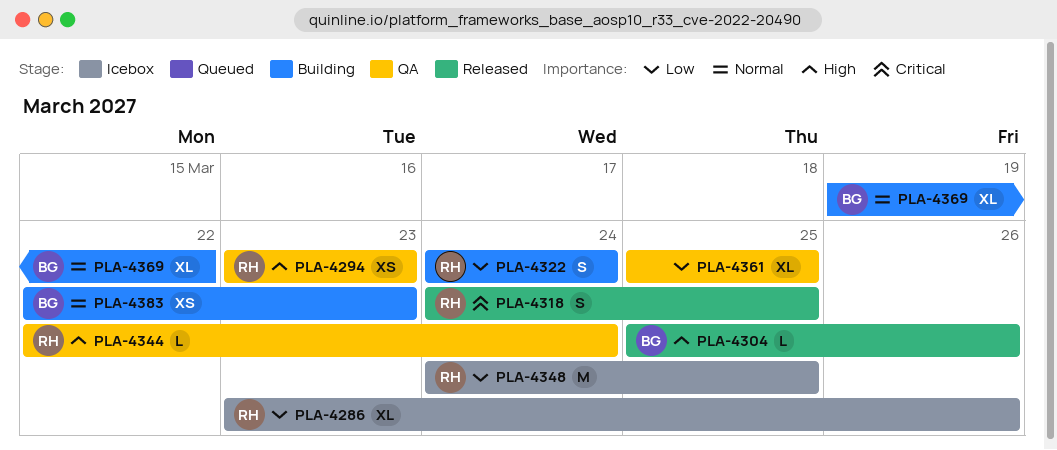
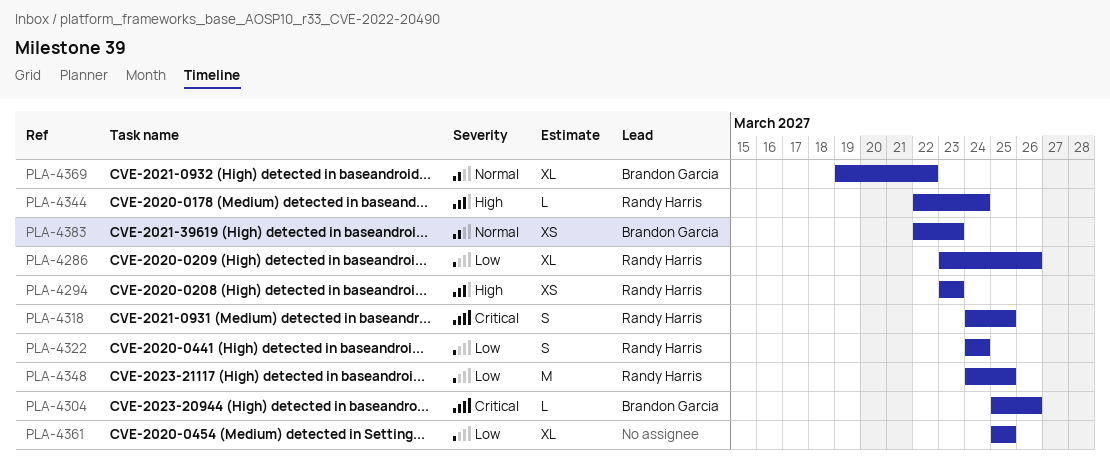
PLA-4304, priority: High -> Critical

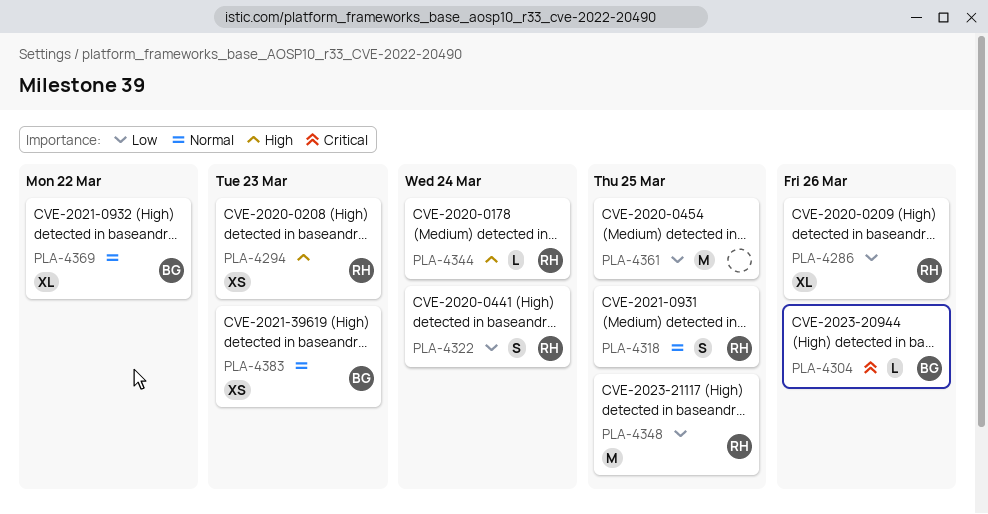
PLA-4318, priority: Critical -> Normal
PLA-4361, estimate: XL -> M

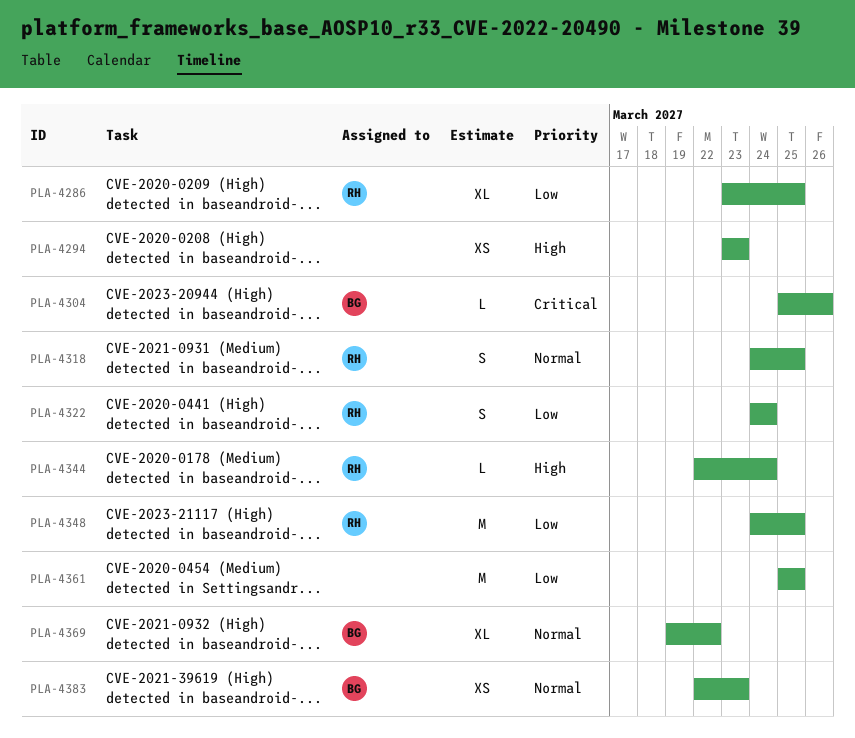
PLA-4286, due: Mar 26 -> Mar 25
PLA-4294, owner: RH -> none

